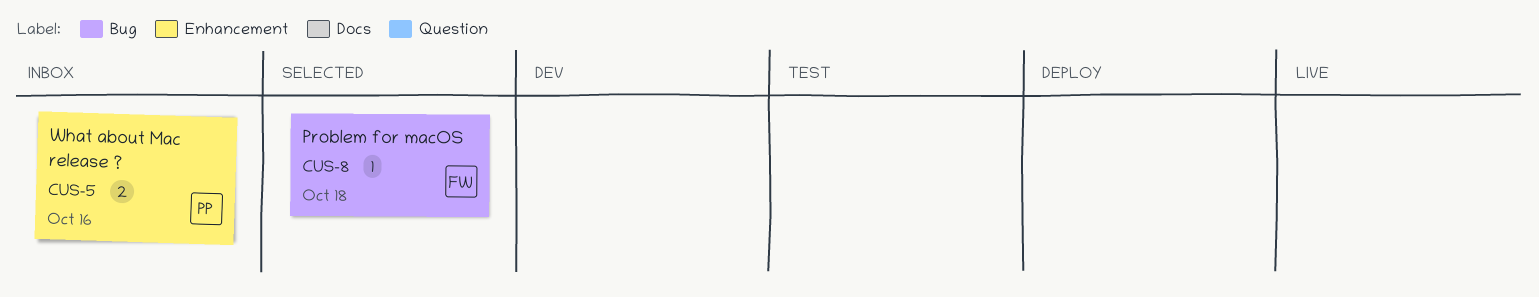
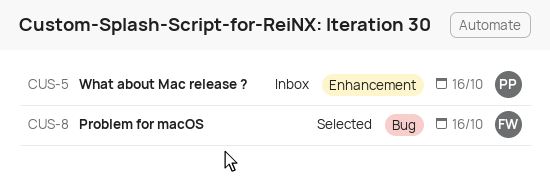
CUS-8, due: Oct 18 -> Oct 16

